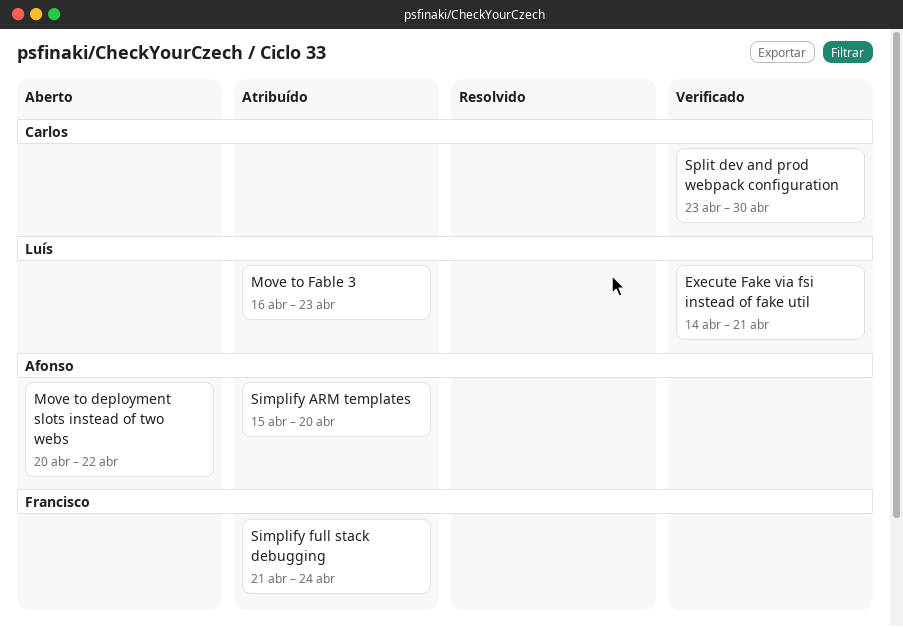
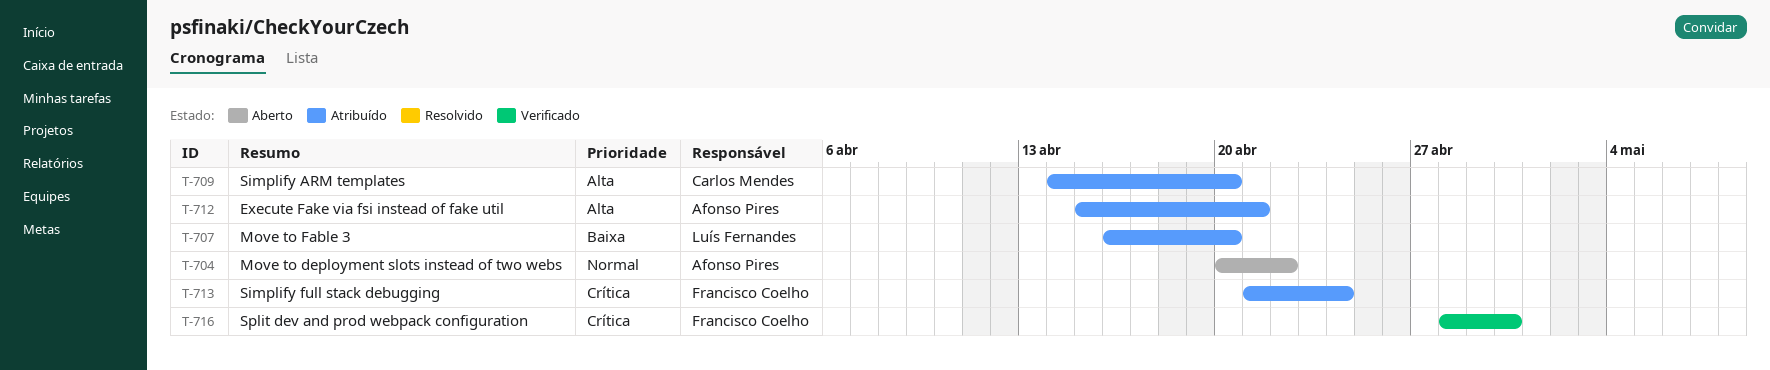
Execute Fake via fsi instead of fake util, status: Verificado -> Atribuído
Execute Fake via fsi instead of fake util, owner: Luís Fernandes -> Afonso Pires
Execute Fake via fsi instead of fake util, start: Apr 14 -> Apr 15
Move to Fable 3, due: Apr 23 -> Apr 20
Simplify ARM templates, owner: Afonso Pires -> Carlos Mendes
Simplify ARM templates, start: Apr 15 -> Apr 14
Split dev and prod webpack configuration, owner: Carlos Mendes -> Francisco Coelho
Split dev and prod webpack configuration, start: Apr 23 -> Apr 28

